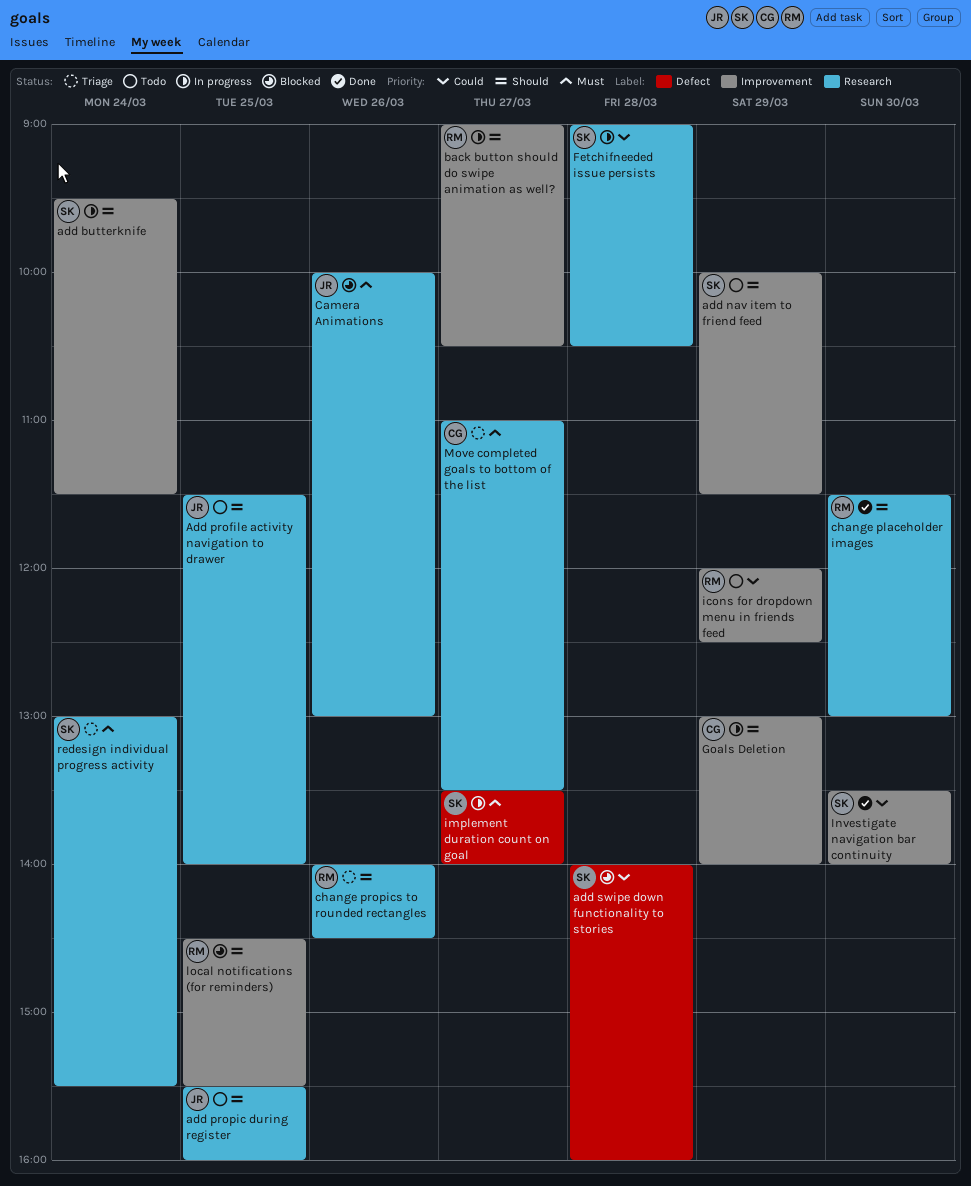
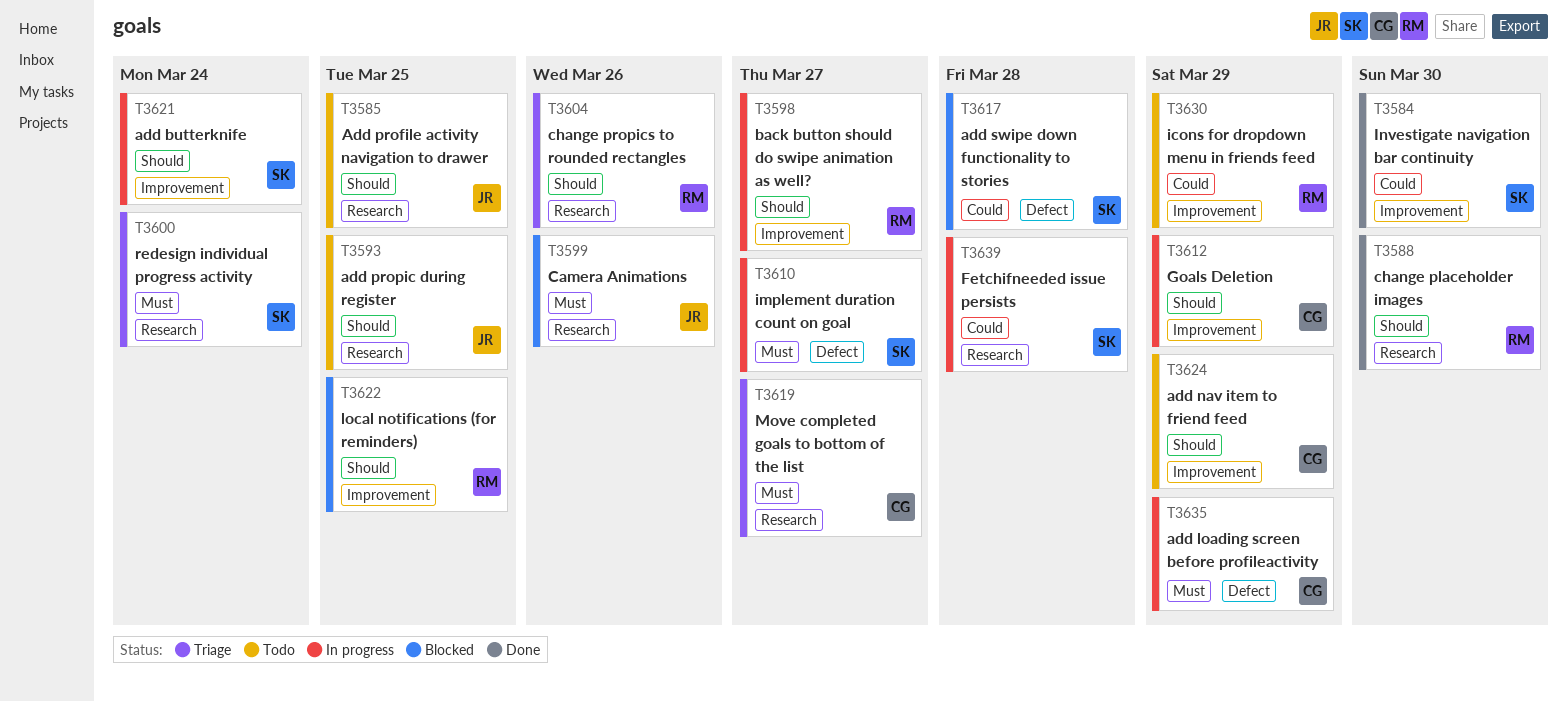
add loading screen before profileactivity: none -> present
add nav item to friend feed, owner: SK -> CG

